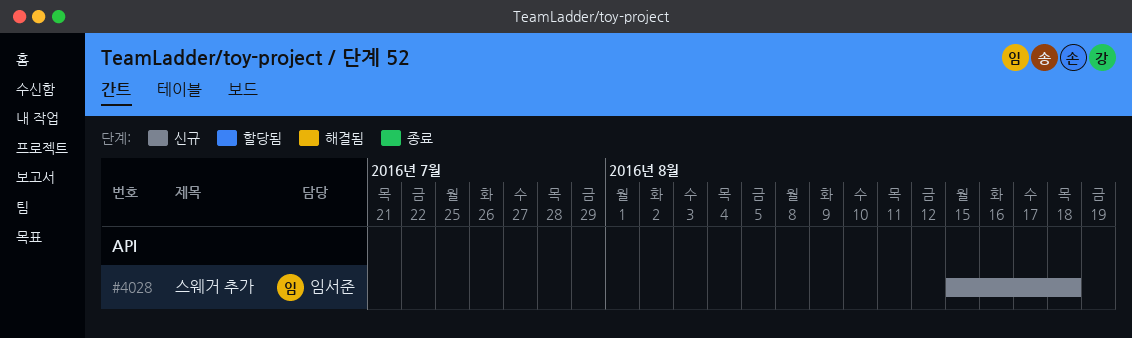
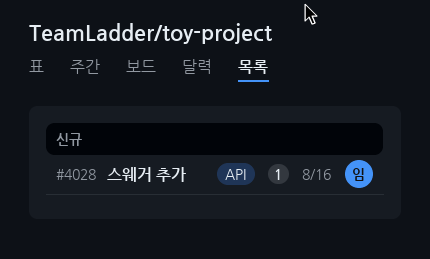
#4028, due: Aug 18 -> Aug 16

